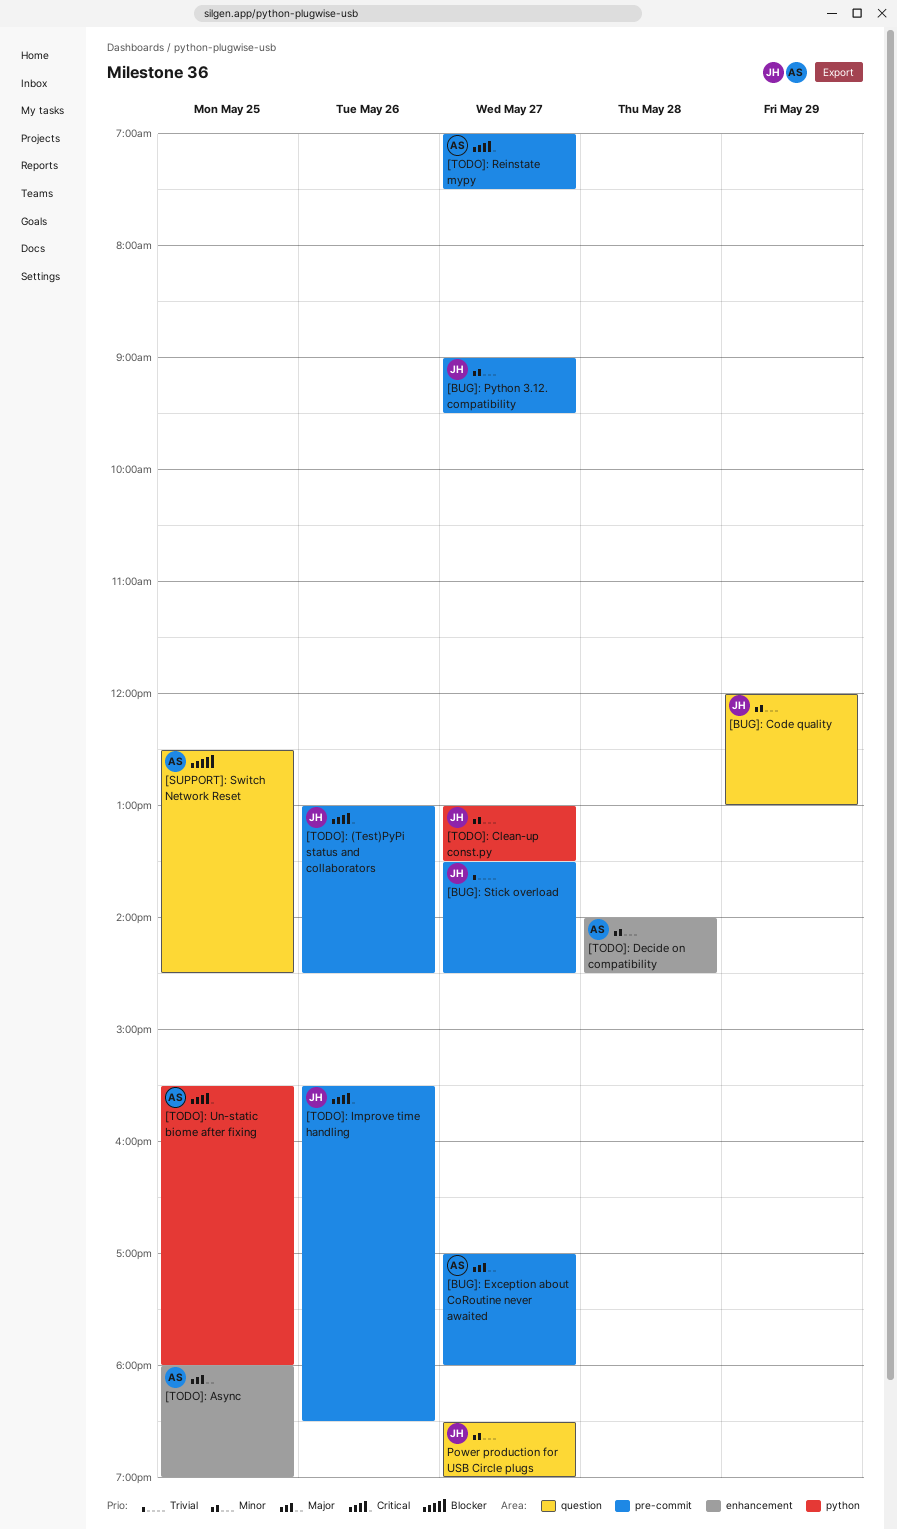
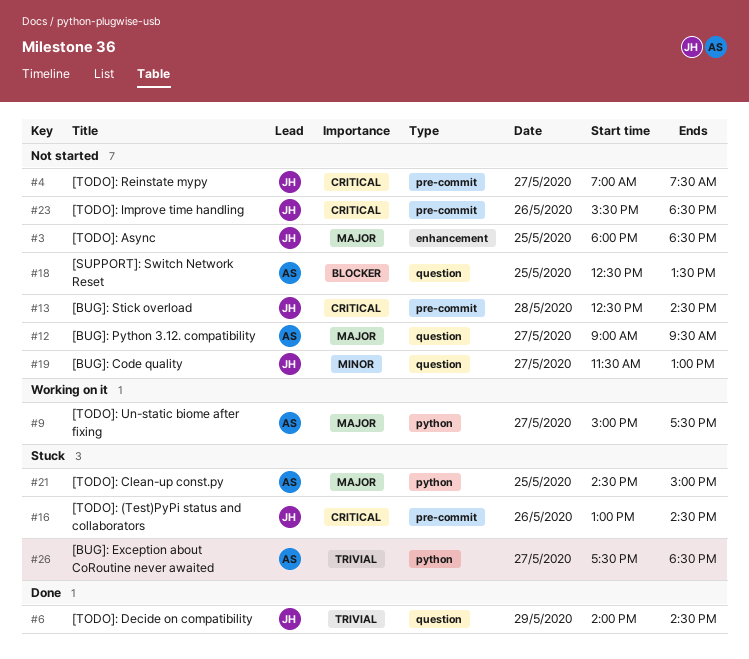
[BUG]: Code quality, day: May 29 -> May 27
[BUG]: Code quality, begins: 12:00 -> 11:30
[BUG]: Exception about CoRoutine never awaited, priority: Major -> Trivial
[BUG]: Exception about CoRoutine never awaited, label: pre-commit -> python
[BUG]: Exception about CoRoutine never awaited, begins: 17:00 -> 17:30
[BUG]: Exception about CoRoutine never awaited, ends: 18:00 -> 18:30
[BUG]: Python 3.12. compatibility, owner: JH -> AS
[BUG]: Python 3.12. compatibility, priority: Minor -> Major
[BUG]: Python 3.12. compatibility, label: pre-commit -> question
[BUG]: Stick overload, priority: Trivial -> Critical
[BUG]: Stick overload, day: May 27 -> May 28
[BUG]: Stick overload, begins: 13:30 -> 12:30
[SUPPORT]: Switch Network Reset, ends: 14:30 -> 13:30
[TODO]: Async, owner: AS -> JH
[TODO]: Async, ends: 19:00 -> 18:30
[TODO]: Clean-up const.py, owner: JH -> AS
[TODO]: Clean-up const.py, priority: Minor -> Major
[TODO]: Clean-up const.py, day: May 27 -> May 25
[TODO]: Clean-up const.py, begins: 13:00 -> 14:30
[TODO]: Clean-up const.py, ends: 13:30 -> 15:00
[TODO]: Decide on compatibility, owner: AS -> JH
[TODO]: Decide on compatibility, priority: Minor -> Trivial
[TODO]: Decide on compatibility, label: enhancement -> question
[TODO]: Decide on compatibility, day: May 28 -> May 29
[TODO]: Reinstate mypy, owner: AS -> JH
[TODO]: Un-static biome after fixing, priority: Critical -> Major
[TODO]: Un-static biome after fixing, day: May 25 -> May 27
[TODO]: Un-static biome after fixing, begins: 15:30 -> 15:00
[TODO]: Un-static biome after fixing, ends: 18:00 -> 17:30
Power production for USB Circle plugs: present -> none

